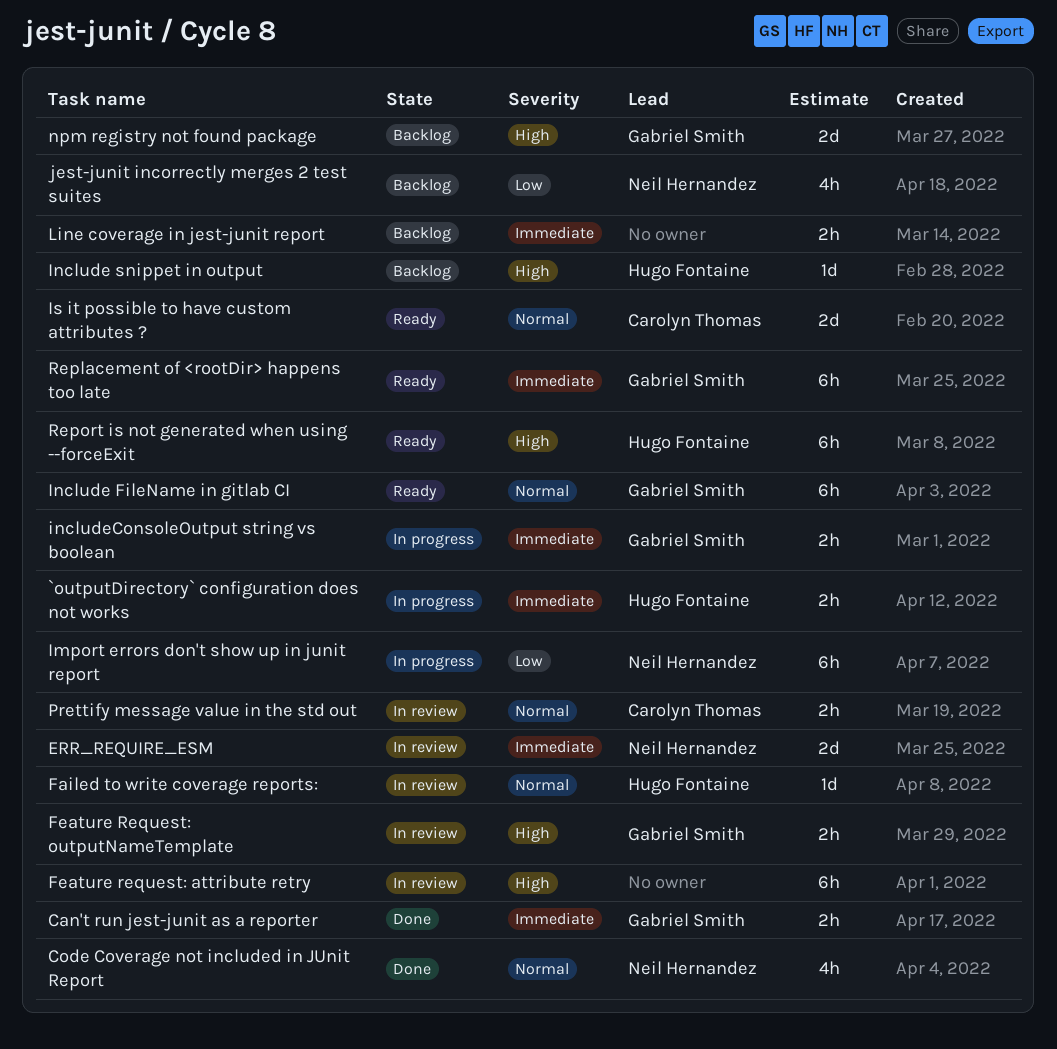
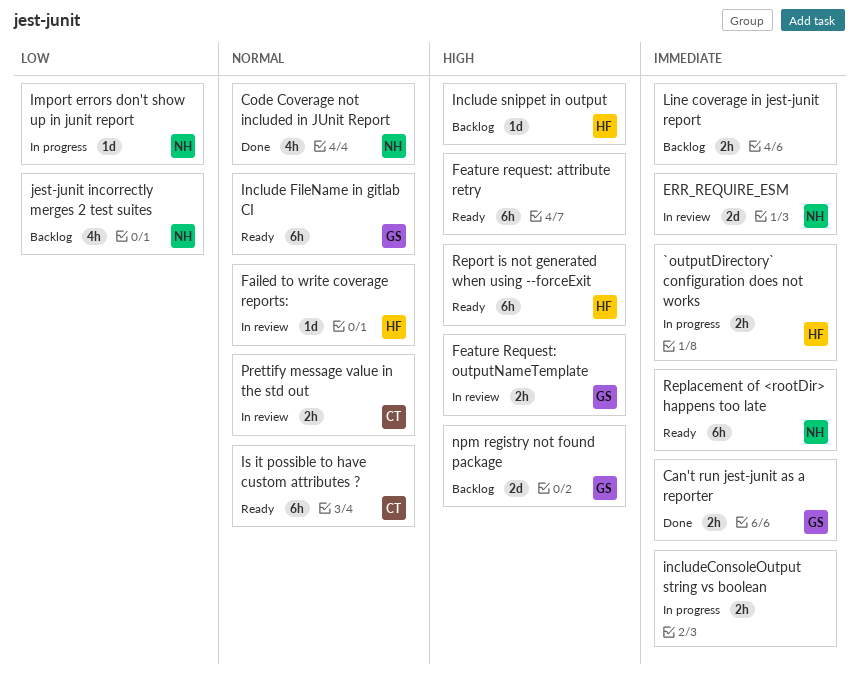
Feature request: attribute retry, status: In review -> Ready
Import errors don't show up in junit report, estimate: 6h -> 1d
includeConsoleOutput string vs boolean, owner: Gabriel Smith -> none
Is it possible to have custom attributes ?, estimate: 2d -> 6h
Replacement of <rootDir> happens too late, owner: Gabriel Smith -> Neil Hernandez

